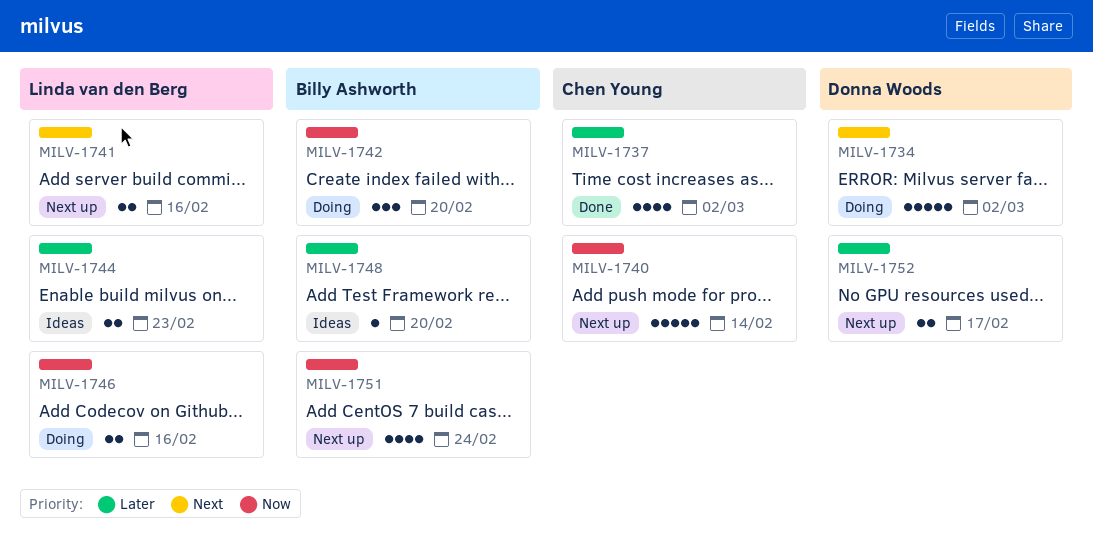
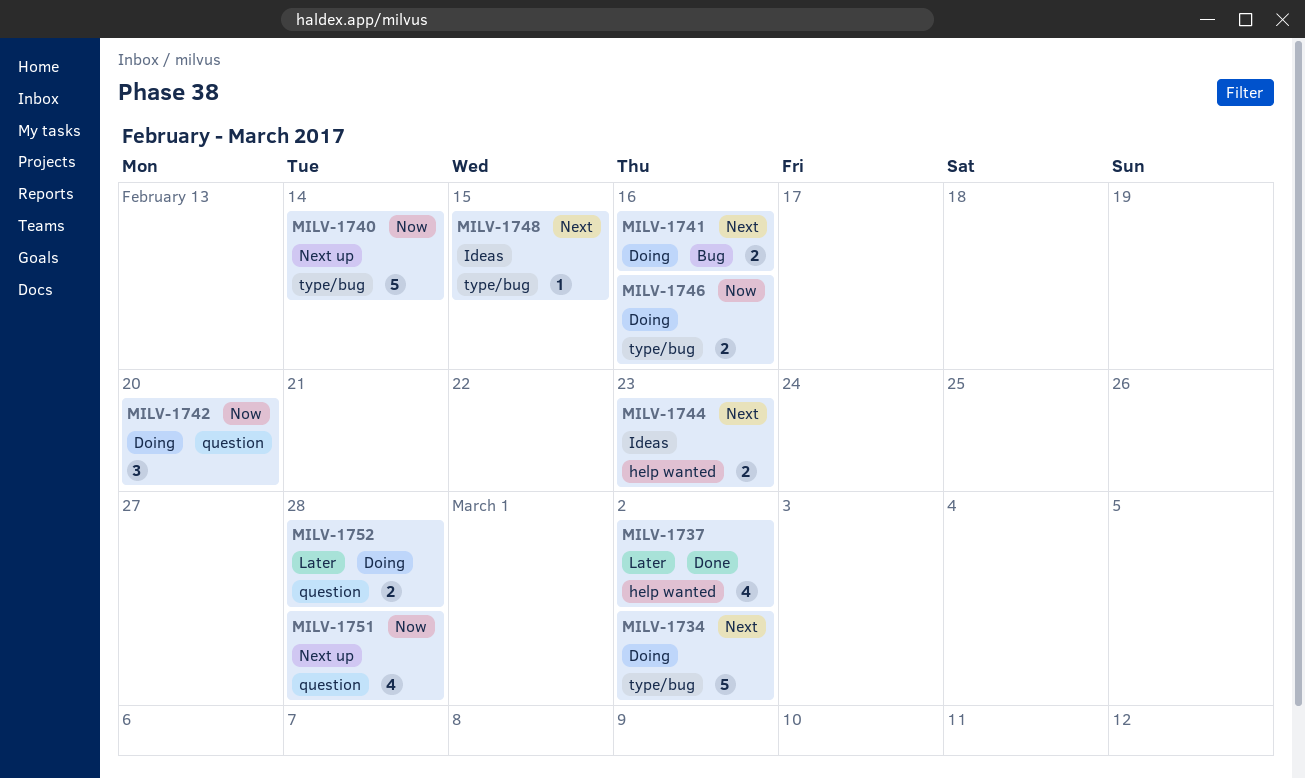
MILV-1741, status: Next up -> Doing
MILV-1744, priority: Later -> Next
MILV-1748, priority: Later -> Next
MILV-1748, due: Feb 20 -> Feb 15
MILV-1751, due: Feb 24 -> Feb 28
MILV-1752, status: Next up -> Doing
MILV-1752, due: Feb 17 -> Feb 28

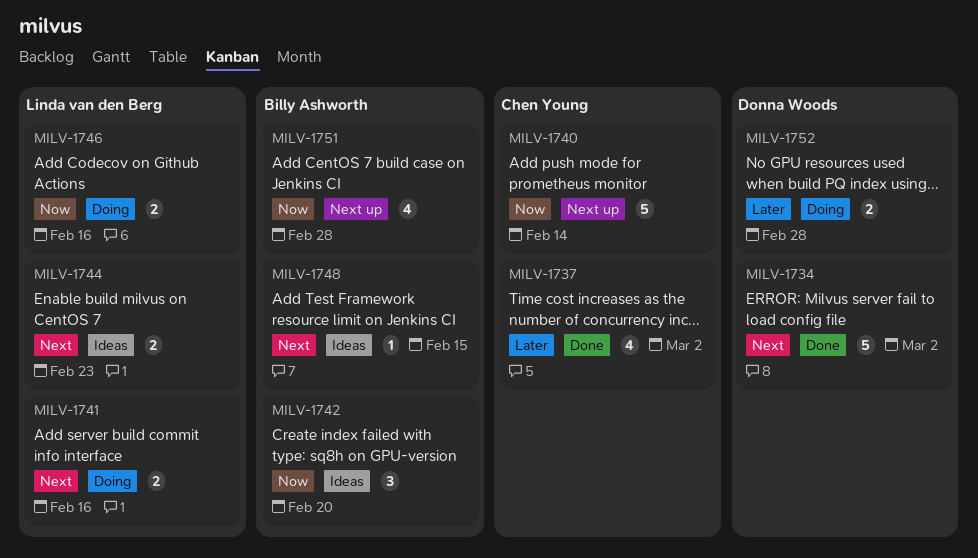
MILV-1734, status: Doing -> Done
MILV-1742, status: Doing -> Ideas

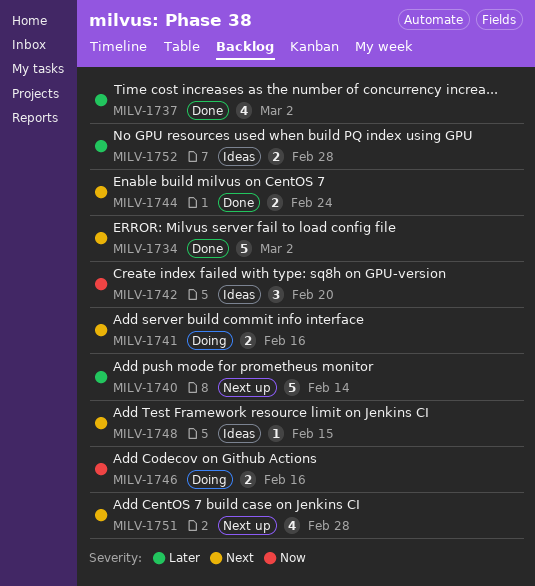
MILV-1740, priority: Now -> Later
MILV-1744, status: Ideas -> Done
MILV-1744, due: Feb 23 -> Feb 24
MILV-1751, priority: Now -> Next
MILV-1752, status: Doing -> Ideas

